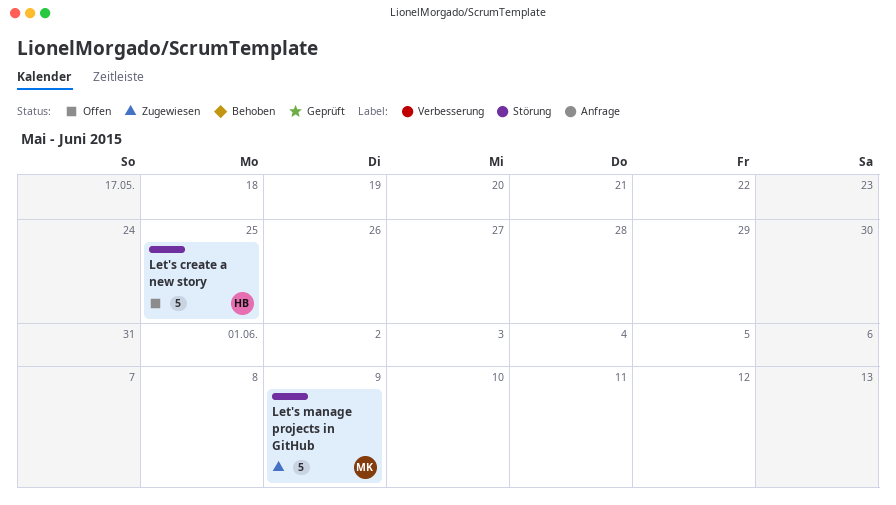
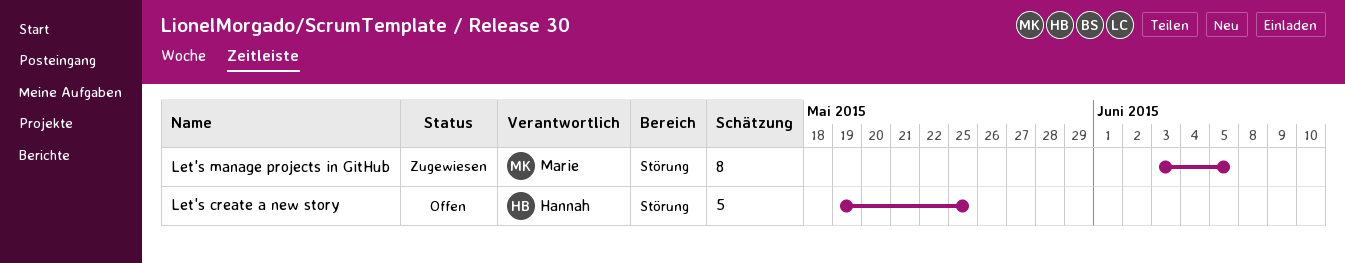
Let's manage projects in GitHub, estimate: 5 -> 8
Let's manage projects in GitHub, due: Jun 9 -> Jun 5

